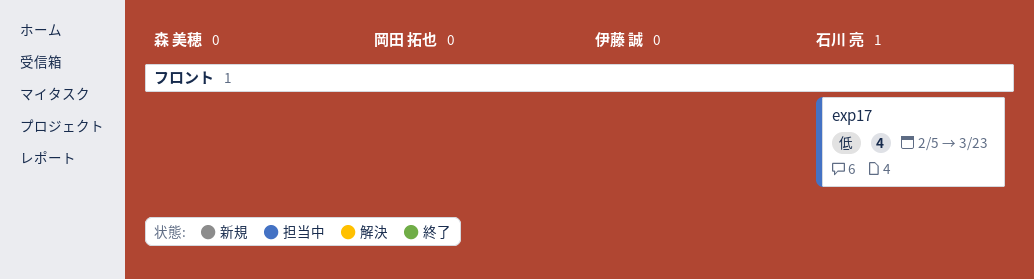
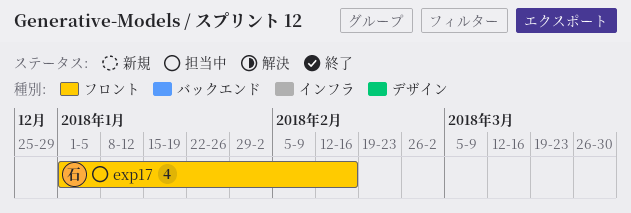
exp17, start: Feb 5 -> Jan 1
exp17, due: Mar 23 -> Feb 16

